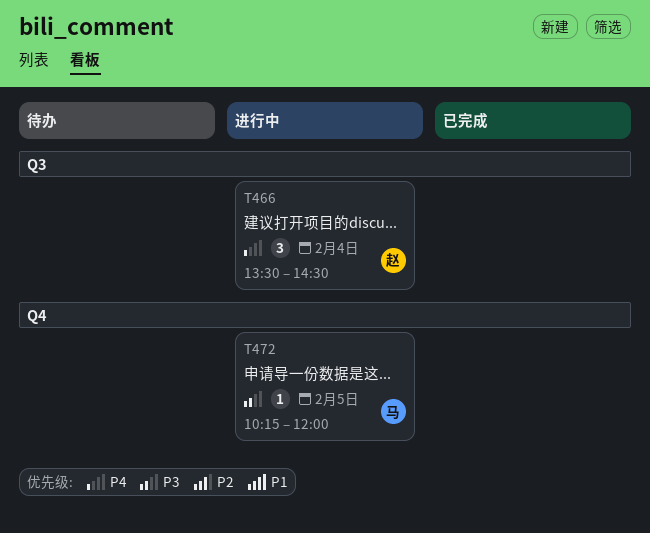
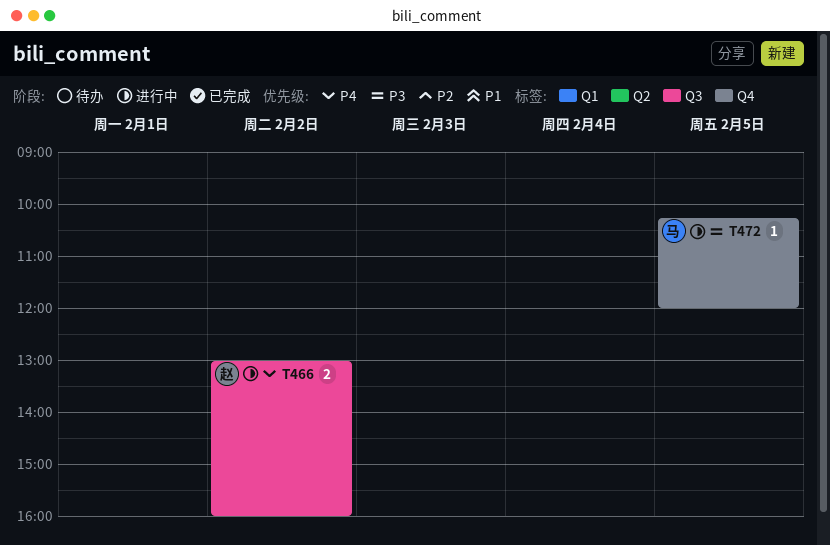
T466, estimate: 3 -> 2
T466, day: Feb 4 -> Feb 2
T466, begins: 13:30 -> 13:00
T466, ends: 14:30 -> 16:00

